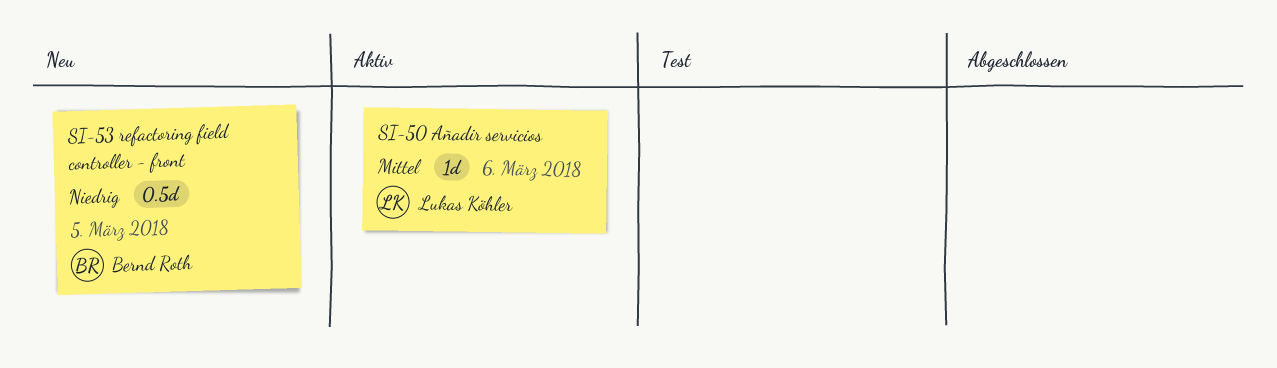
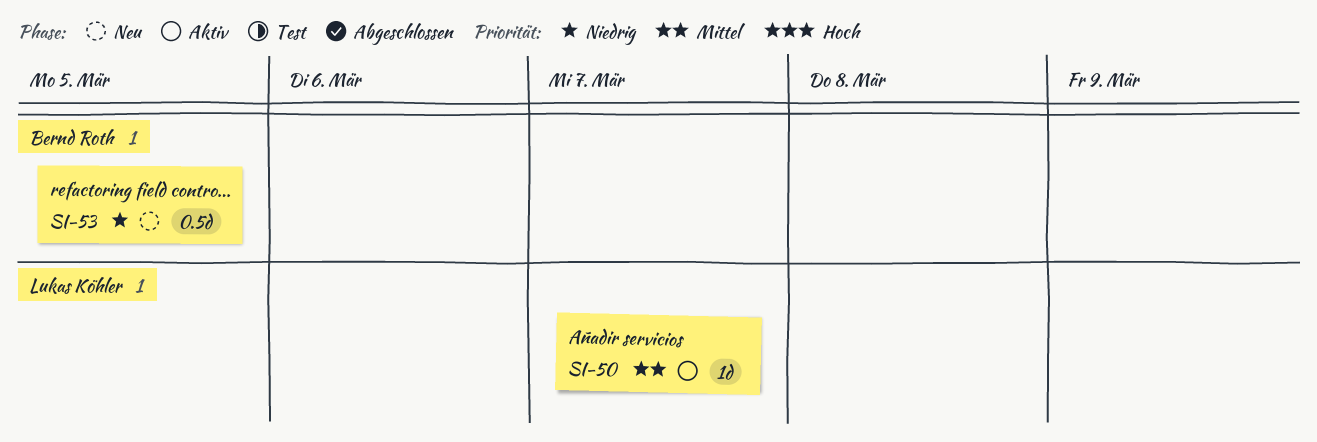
SI-50, due: Mar 6 -> Mar 7

